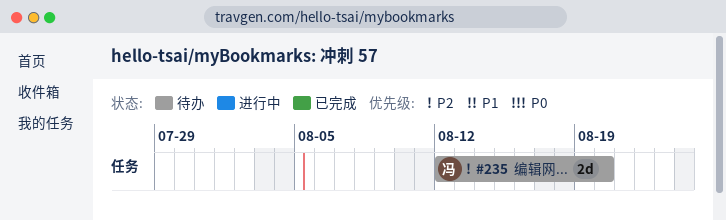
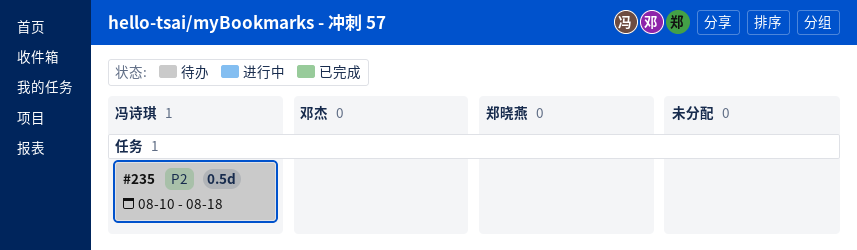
#235, estimate: 2d -> 0.5d
#235, start: Aug 12 -> Aug 10
#235, due: Aug 20 -> Aug 18

